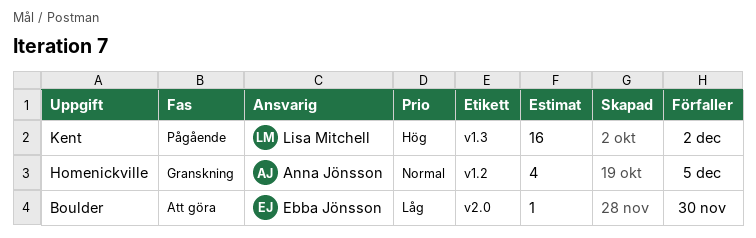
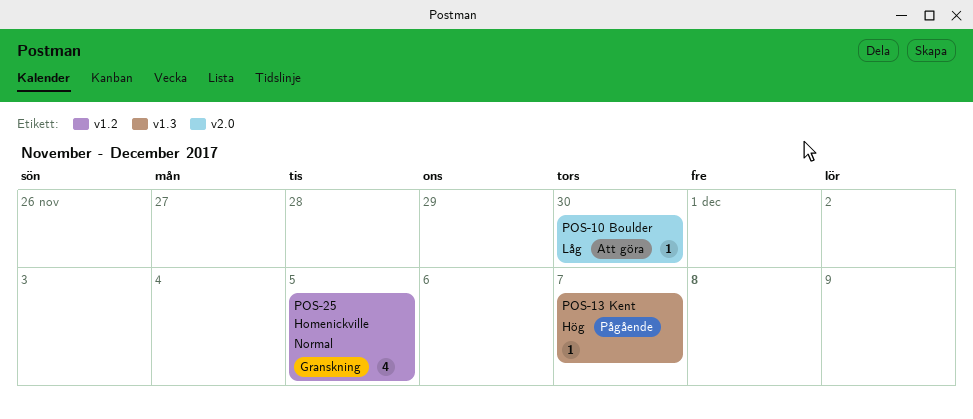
Kent, estimate: 16 -> 1
Kent, due: Dec 2 -> Dec 7

